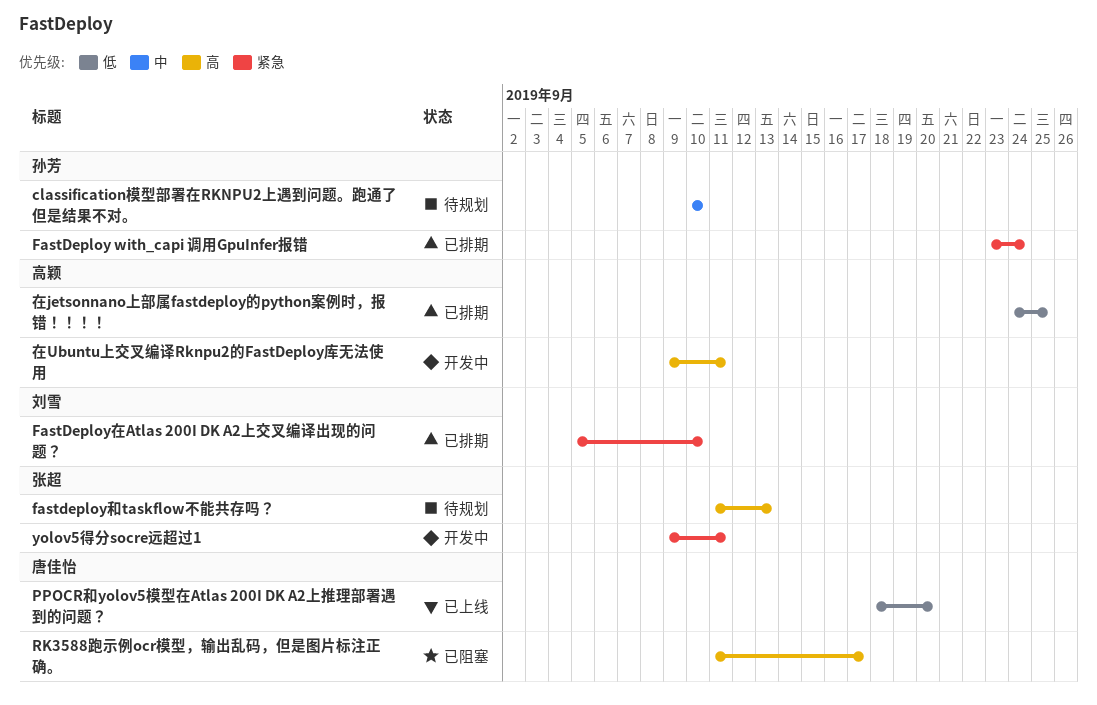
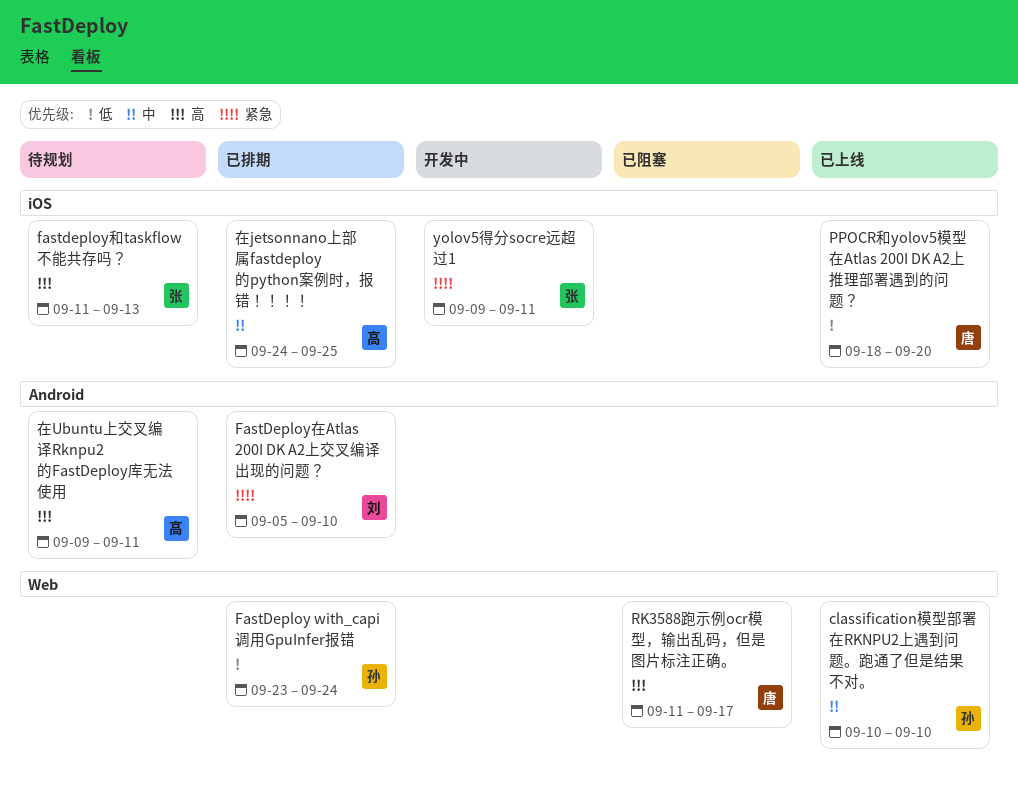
classification模型部署在RKNPU2上遇到问题。跑通了但是结果不对。, status: 待规划 -> 已上线
FastDeploy with_capi 调用GpuInfer报错, priority: 紧急 -> 低
在jetsonnano上部属fastdeploy的python案例时，报错！！！！, priority: 低 -> 中
在Ubuntu上交叉编译Rknpu2的FastDeploy库无法使用, status: 开发中 -> 待规划

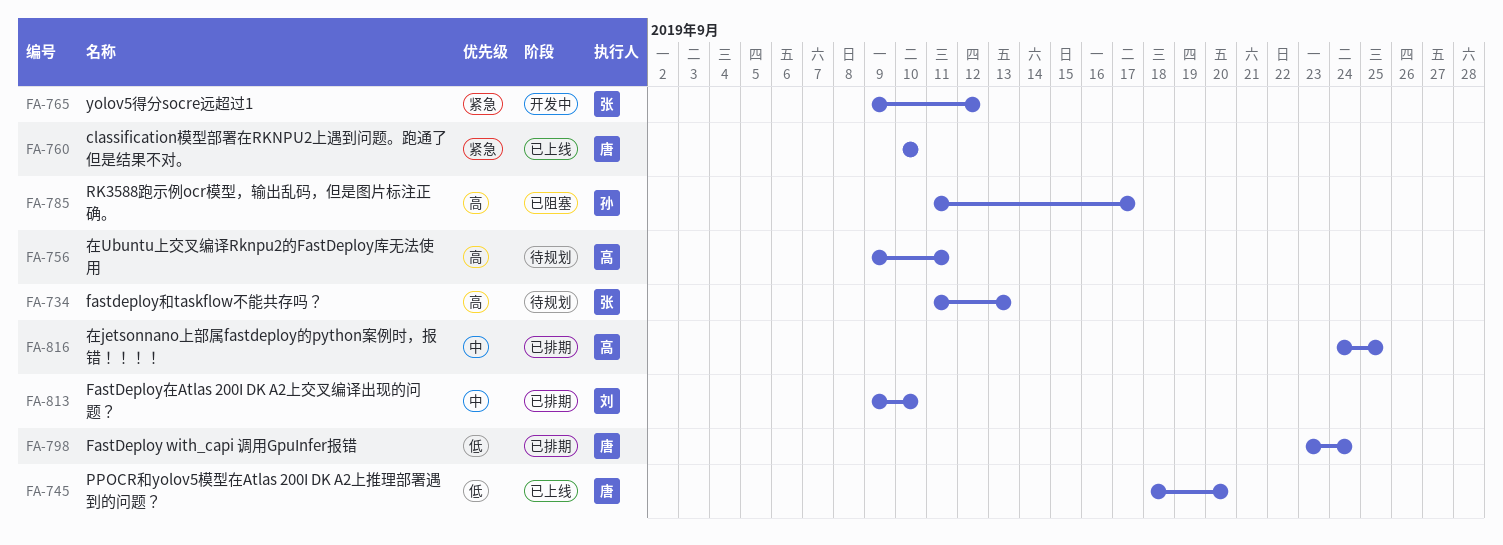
classification模型部署在RKNPU2上遇到问题。跑通了但是结果不对。, owner: 孙 -> 唐
classification模型部署在RKNPU2上遇到问题。跑通了但是结果不对。, priority: 中 -> 紧急
FastDeploy with_capi 调用GpuInfer报错, owner: 孙 -> 唐
FastDeploy在Atlas 200I DK A2上交叉编译出现的问题？, priority: 紧急 -> 中
FastDeploy在Atlas 200I DK A2上交叉编译出现的问题？, start: Sep 5 -> Sep 9
RK3588跑示例ocr模型，输出乱码，但是图片标注正确。, owner: 唐 -> 孙
yolov5得分socre远超过1, due: Sep 11 -> Sep 12

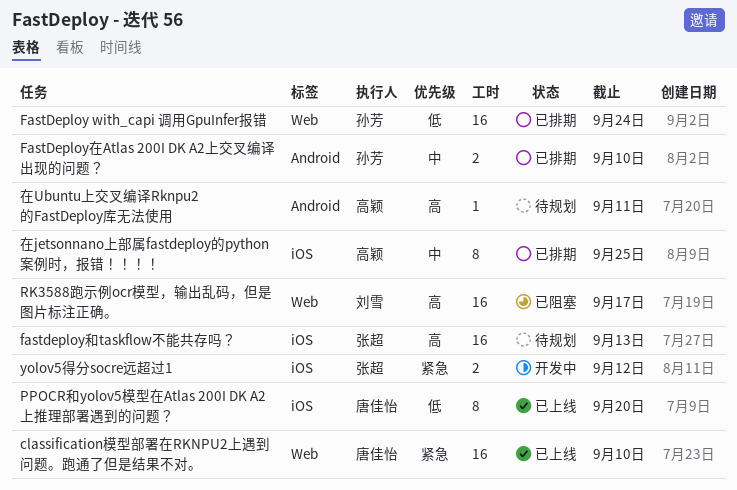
FastDeploy with_capi 调用GpuInfer报错, owner: 唐佳怡 -> 孙芳
FastDeploy在Atlas 200I DK A2上交叉编译出现的问题？, owner: 刘雪 -> 孙芳
RK3588跑示例ocr模型，输出乱码，但是图片标注正确。, owner: 孙芳 -> 刘雪

